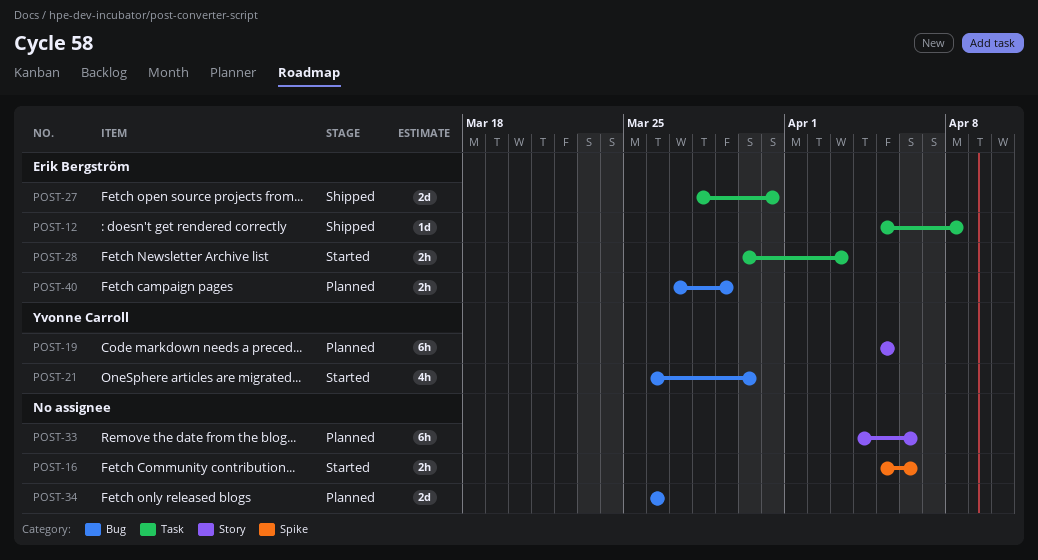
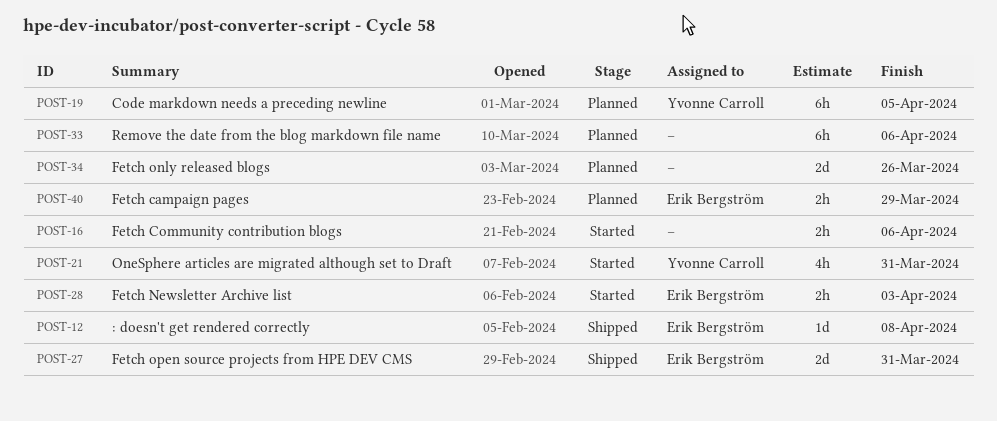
POST-21, due: Mar 30 -> Mar 31

